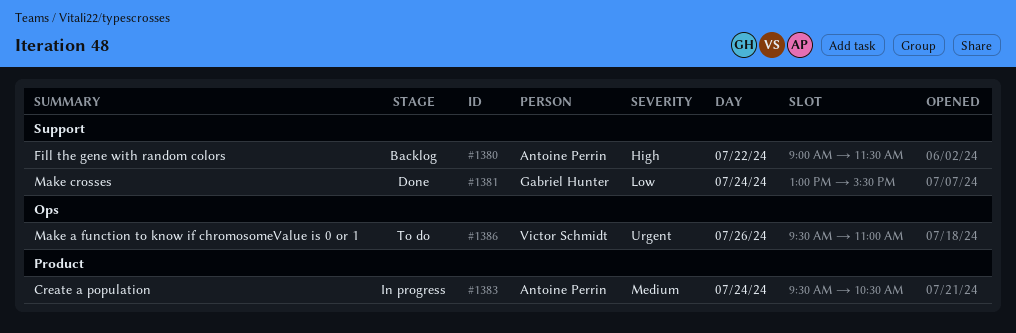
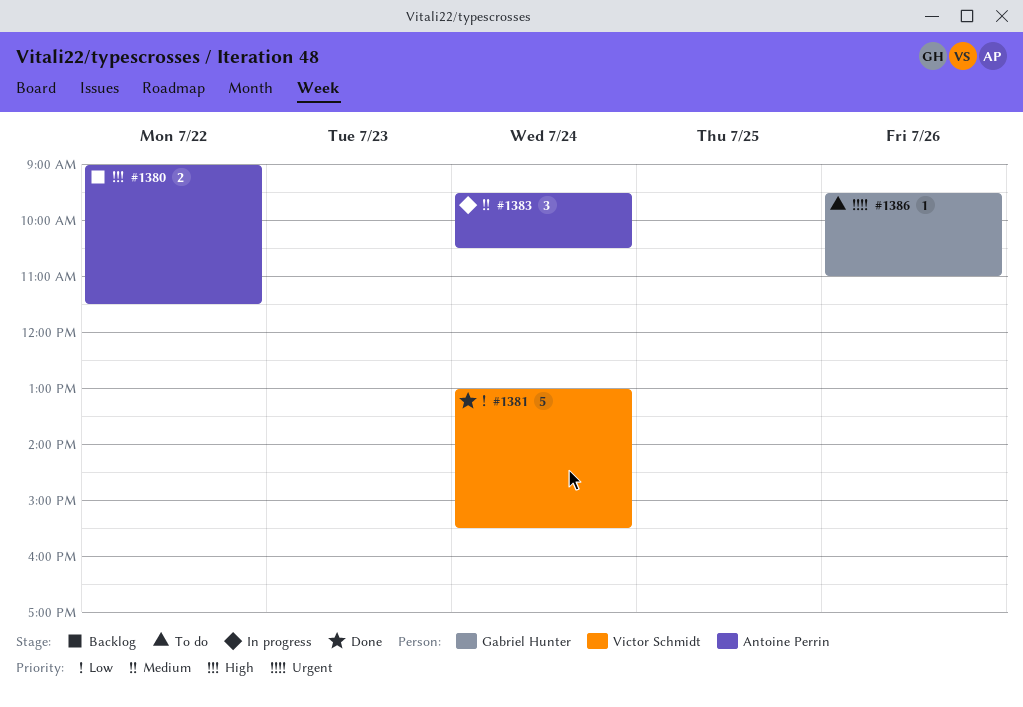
#1381, owner: Gabriel Hunter -> Victor Schmidt
#1386, owner: Victor Schmidt -> Gabriel Hunter

